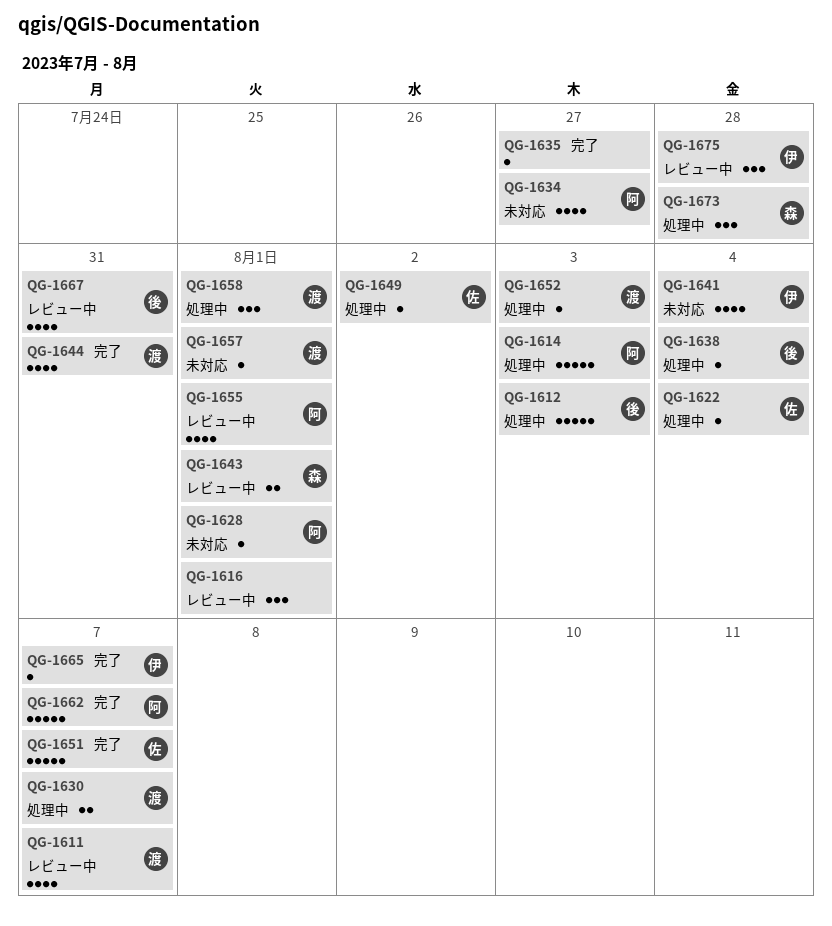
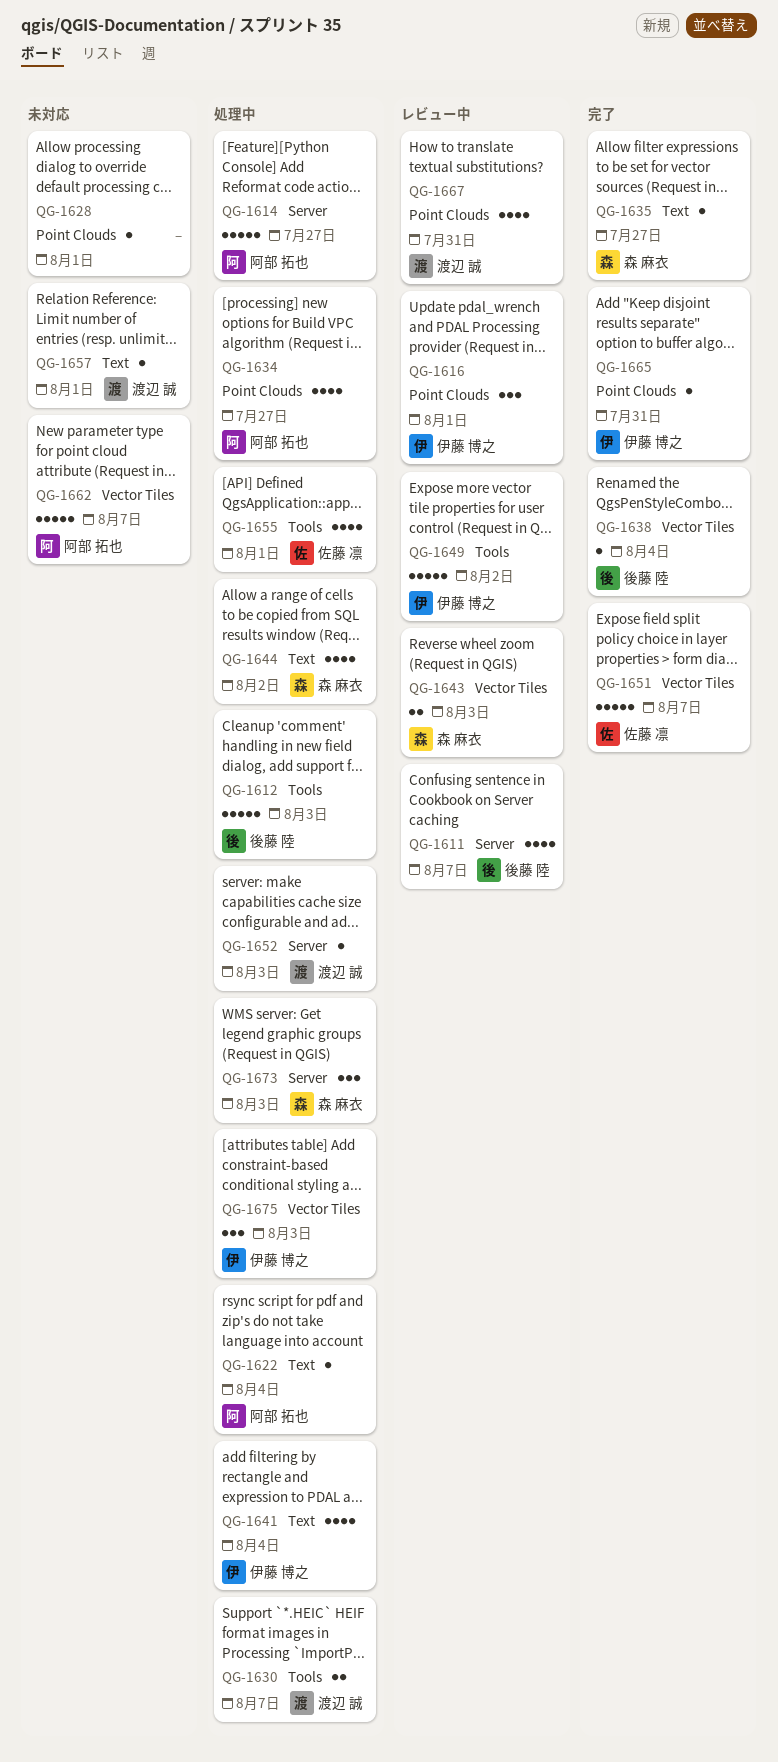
QG-1611, owner: 渡辺 誠 -> 後藤 陸
QG-1614, due: Aug 3 -> Jul 27
QG-1616, owner: none -> 伊藤 博之
QG-1622, owner: 佐藤 凛 -> 阿部 拓也
QG-1628, owner: 阿部 拓也 -> none
QG-1634, status: 未対応 -> 処理中
QG-1635, owner: none -> 森 麻衣
QG-1638, status: 処理中 -> 完了
QG-1641, status: 未対応 -> 処理中
QG-1643, due: Aug 1 -> Aug 3
QG-1644, status: 完了 -> 処理中
QG-1644, owner: 渡辺 誠 -> 森 麻衣
QG-1644, due: Jul 31 -> Aug 2
QG-1649, status: 処理中 -> レビュー中
QG-1649, owner: 佐藤 凛 -> 伊藤 博之
QG-1649, estimate: 1 -> 5
QG-1655, status: レビュー中 -> 処理中
QG-1655, owner: 阿部 拓也 -> 佐藤 凛
QG-1658: present -> none
QG-1662, status: 完了 -> 未対応
QG-1665, due: Aug 7 -> Jul 31
QG-1667, owner: 後藤 陸 -> 渡辺 誠
QG-1673, due: Jul 28 -> Aug 3
QG-1675, status: レビュー中 -> 処理中
QG-1675, due: Jul 28 -> Aug 3

